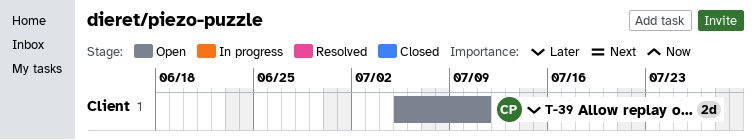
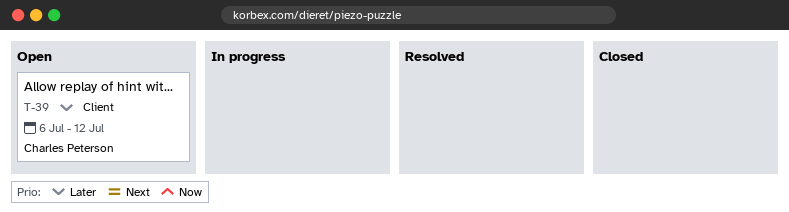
T-39, start: Jul 5 -> Jul 6
T-39, due: Jul 11 -> Jul 12

